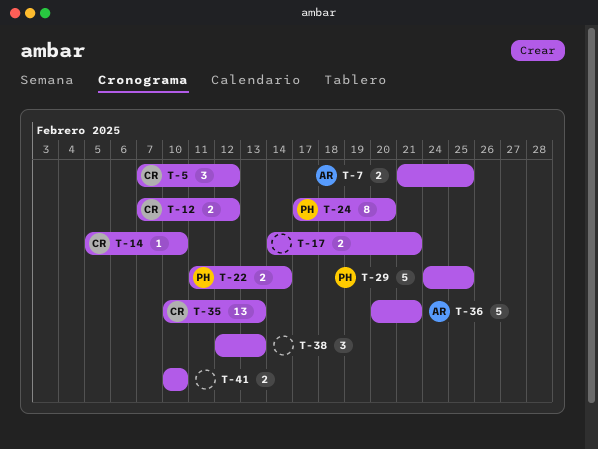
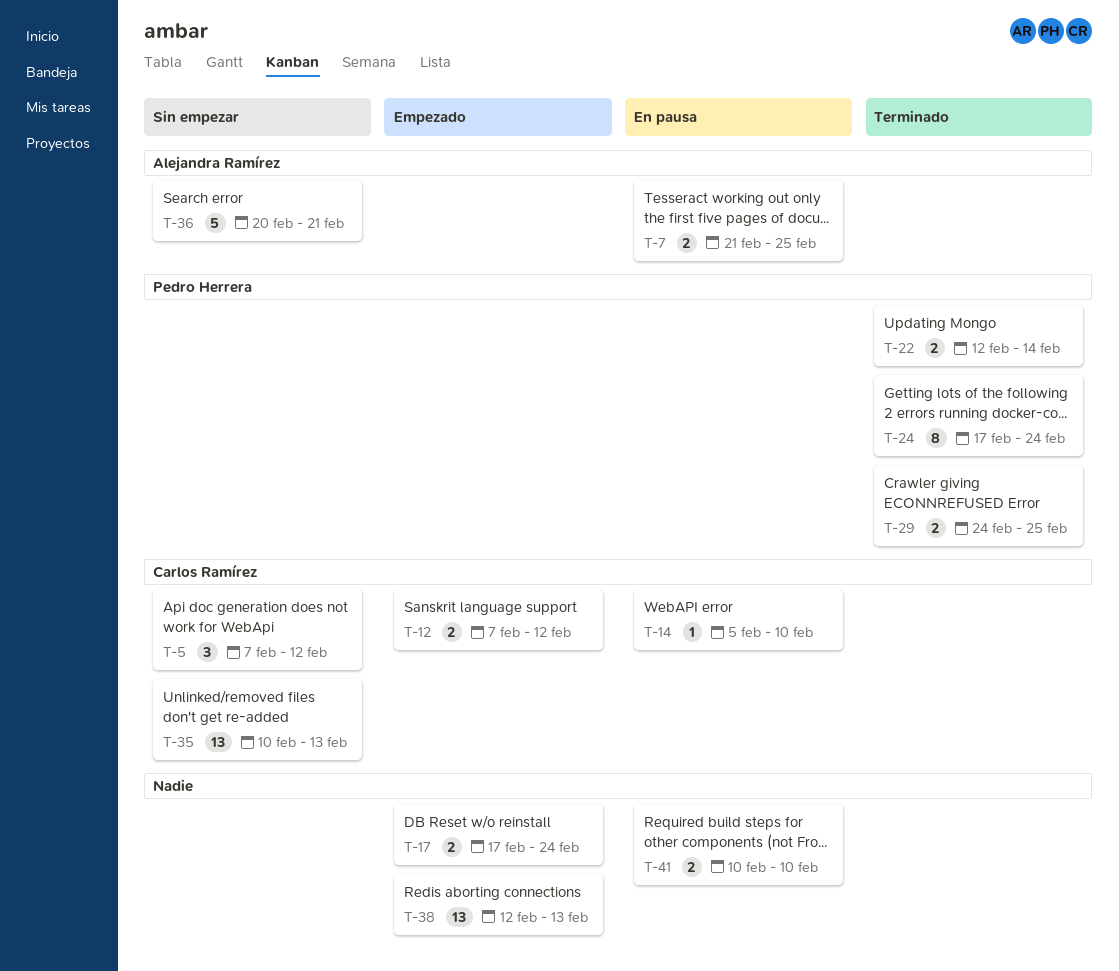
T-17, start: Feb 14 -> Feb 17
T-17, due: Feb 21 -> Feb 24
T-22, start: Feb 11 -> Feb 12
T-24, due: Feb 20 -> Feb 24
T-29, estimate: 5 -> 2
T-38, estimate: 3 -> 13

